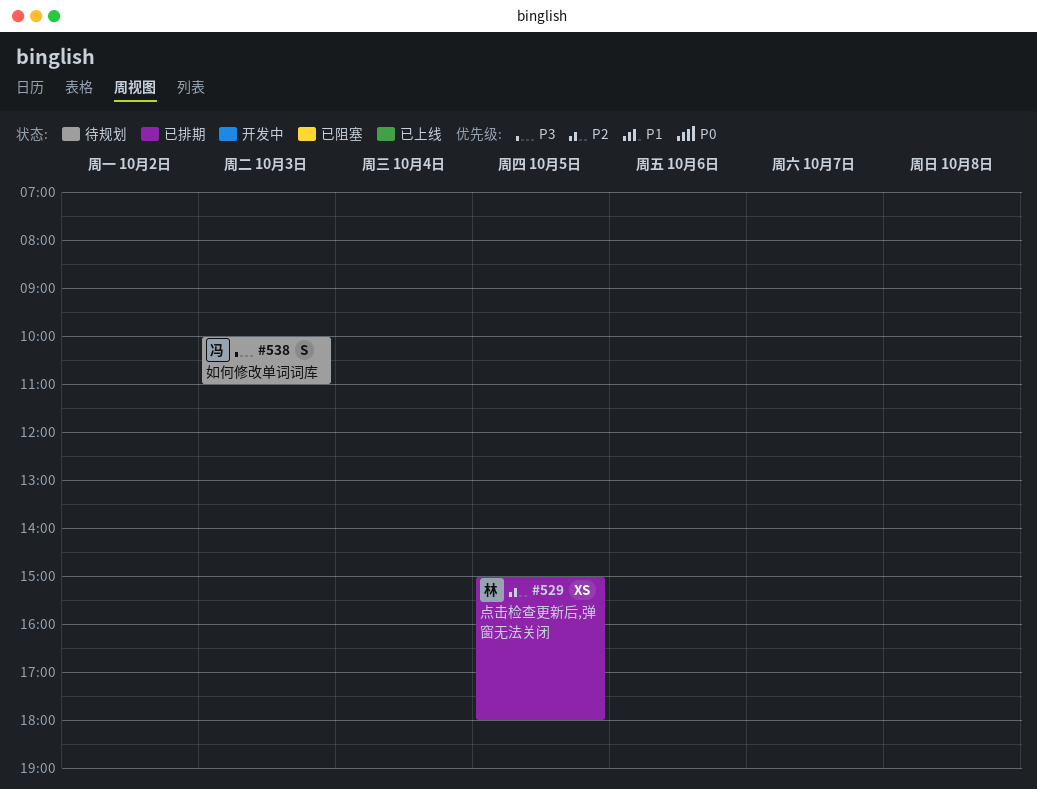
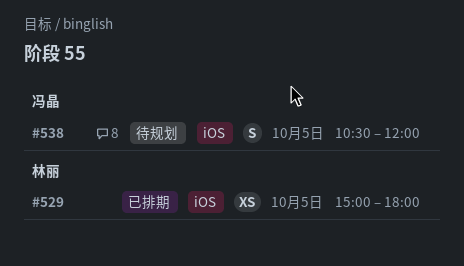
#538, day: Oct 3 -> Oct 5
#538, begins: 10:00 -> 10:30
#538, ends: 11:00 -> 12:00

